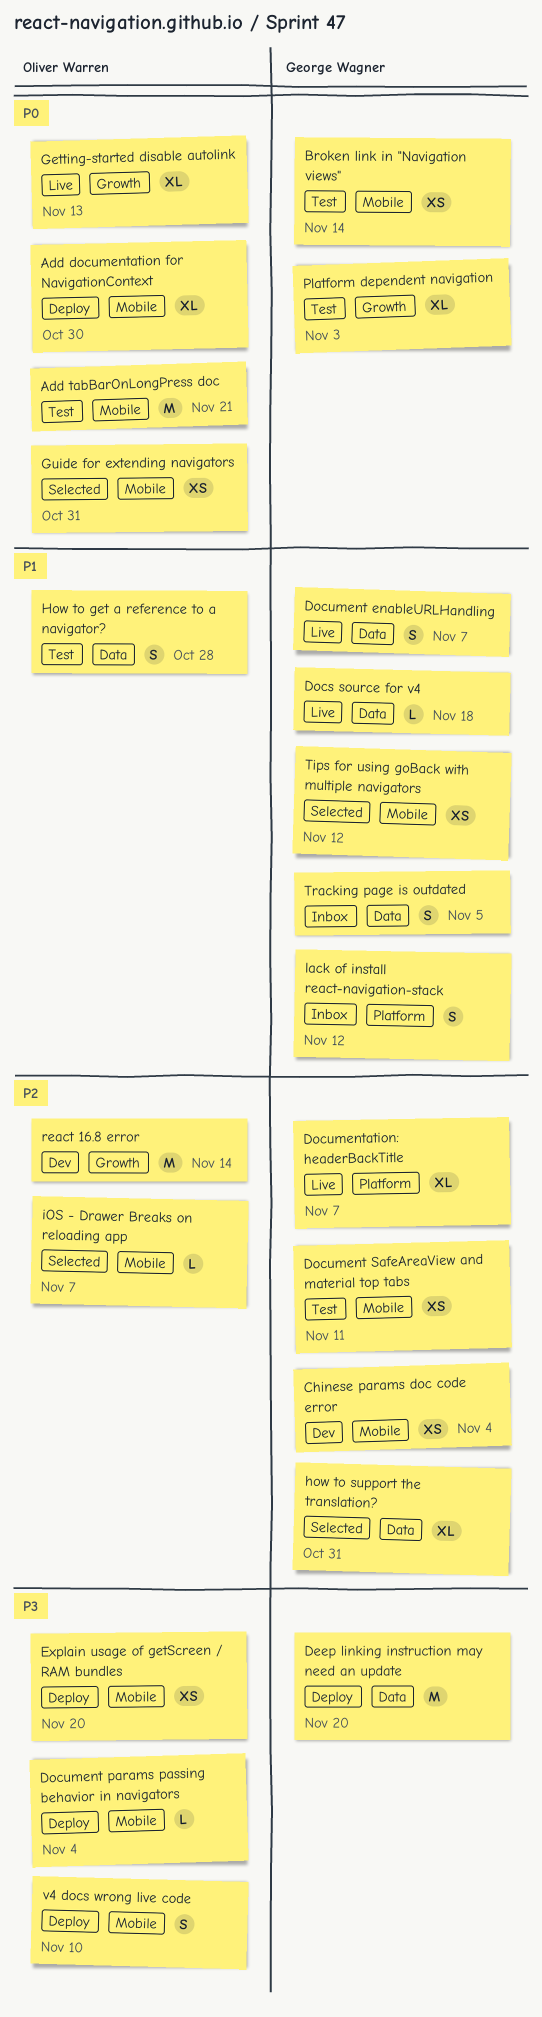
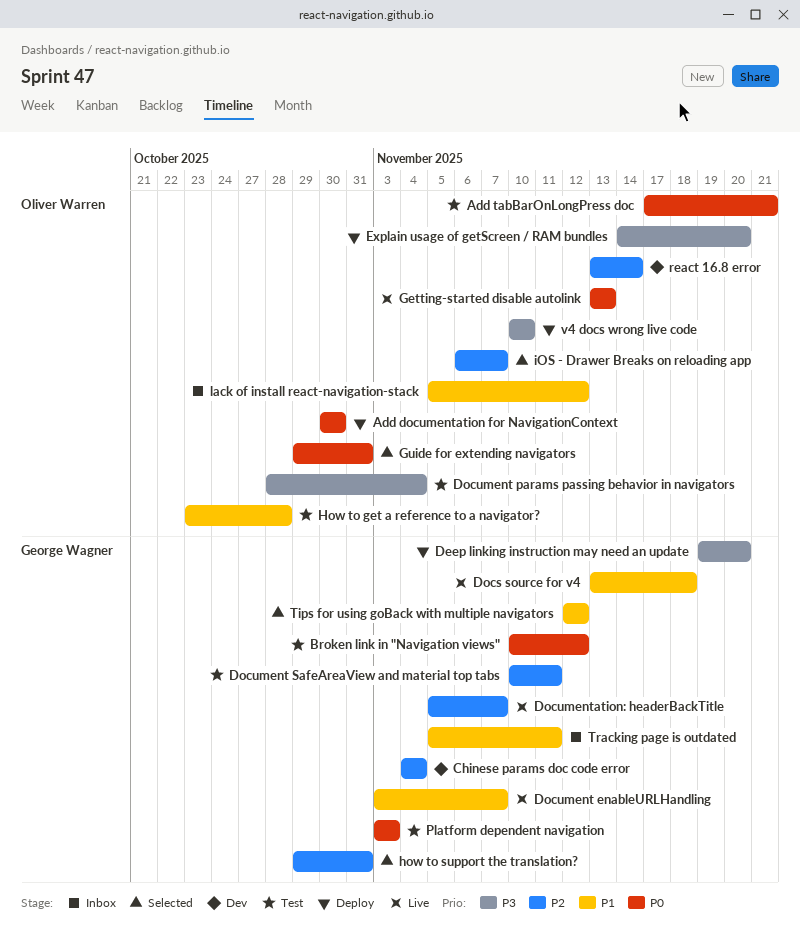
Broken link in "Navigation views", due: Nov 14 -> Nov 12
Document params passing behavior in navigators, status: Deploy -> Test
lack of install react-navigation-stack, owner: George Wagner -> Oliver Warren
Tracking page is outdated, due: Nov 5 -> Nov 11

